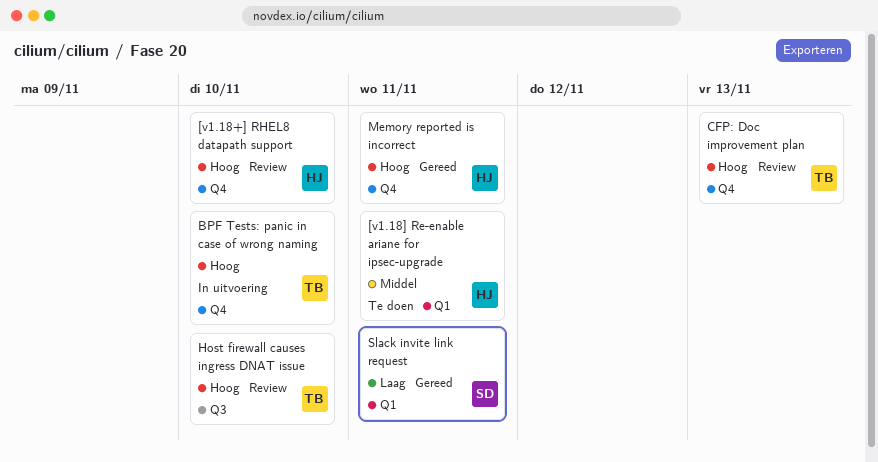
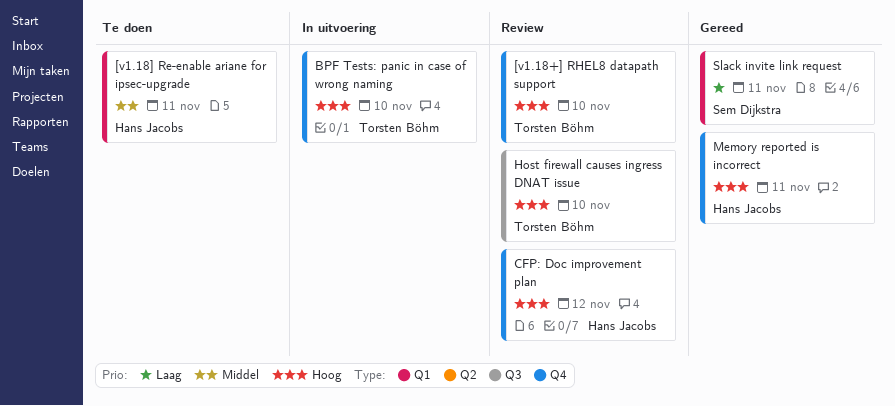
[v1.18+] RHEL8 datapath support, owner: Hans Jacobs -> Torsten Böhm
CFP: Doc improvement plan, owner: Torsten Böhm -> Hans Jacobs
CFP: Doc improvement plan, due: Nov 13 -> Nov 12

